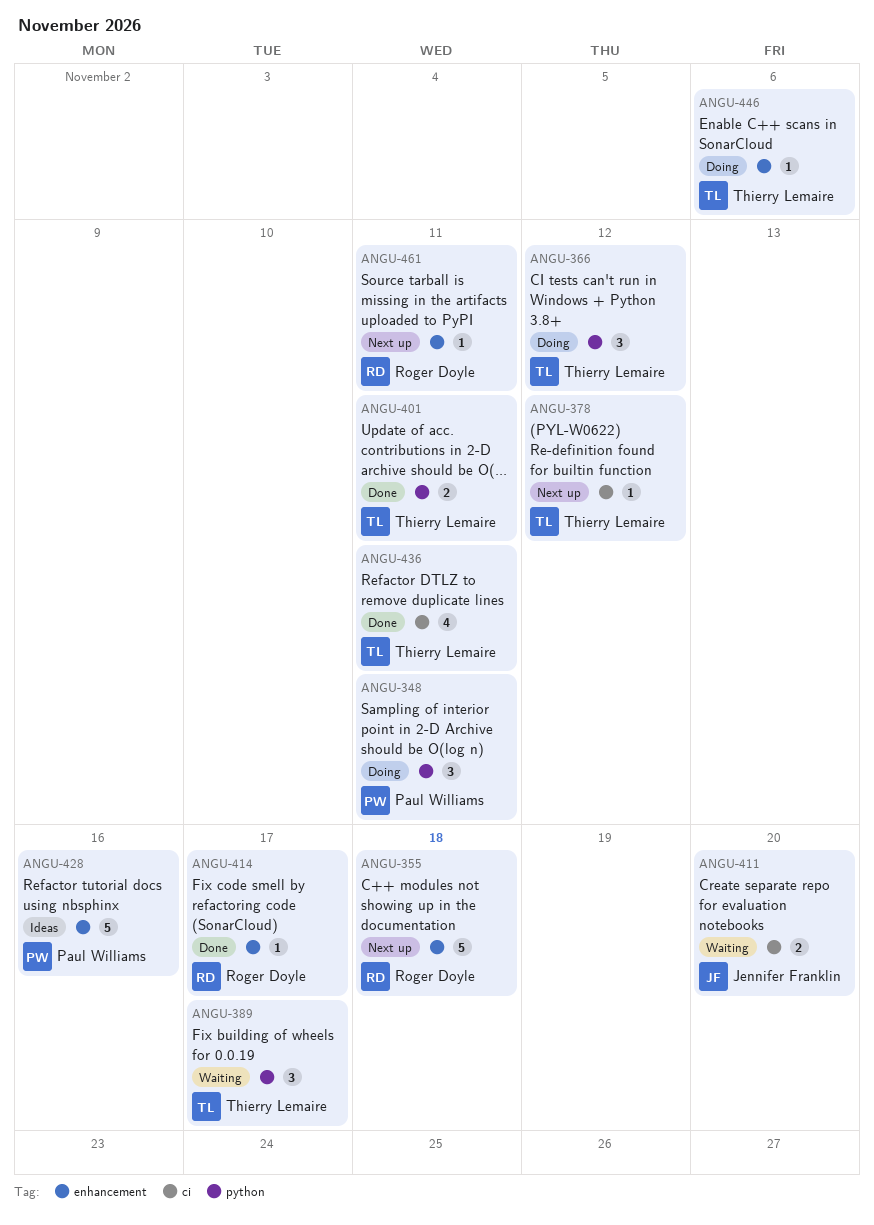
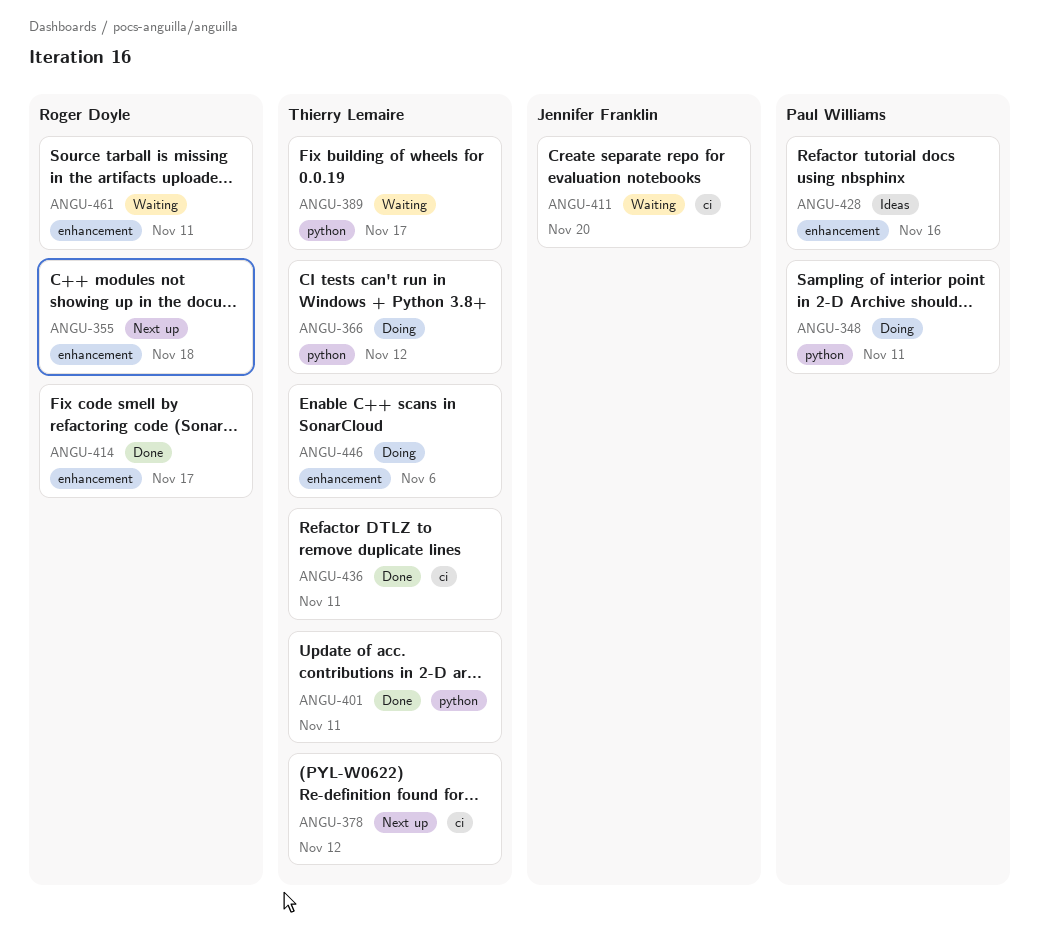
ANGU-461, status: Next up -> Waiting

